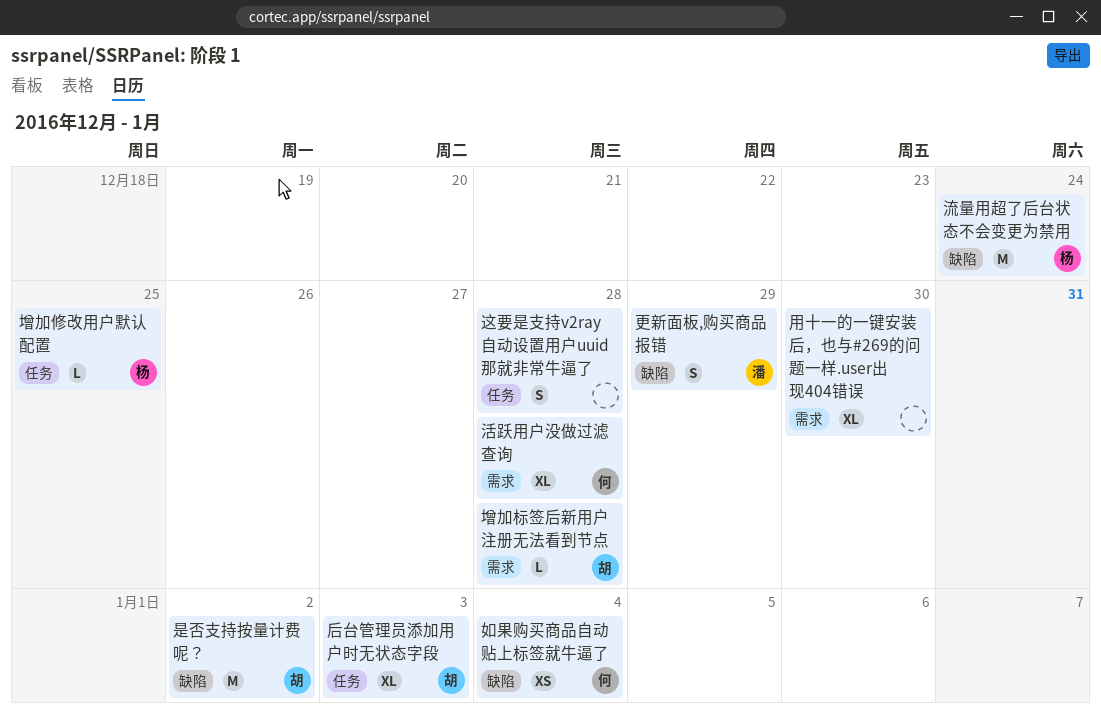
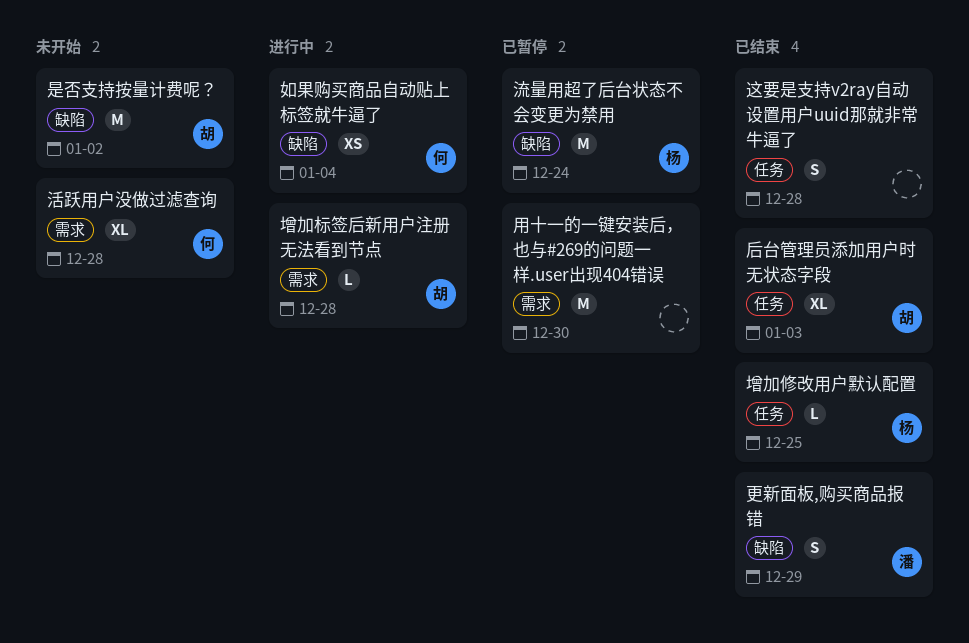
用十一的一键安装后，也与#269的问题一样.user出现404错误, estimate: XL -> M

